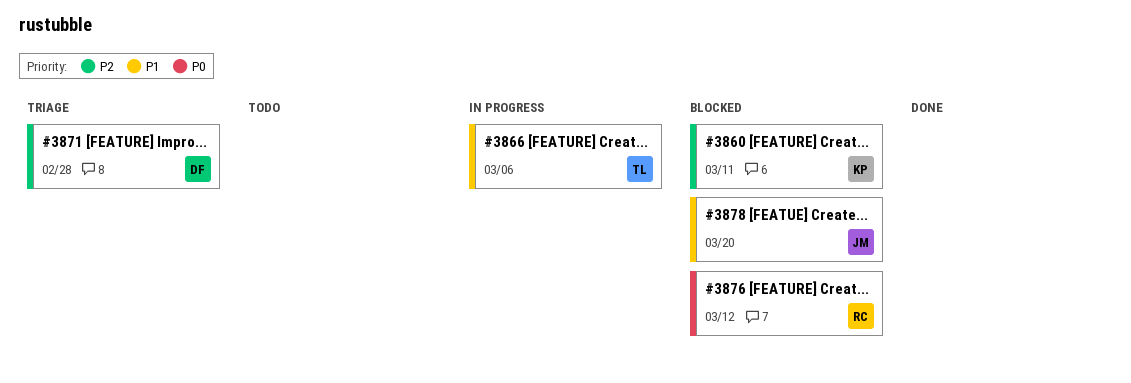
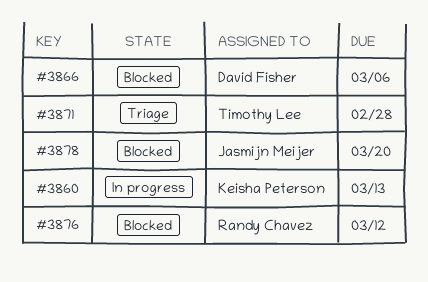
#3860, status: Blocked -> In progress
#3860, due: Mar 11 -> Mar 13
#3866, status: In progress -> Blocked
#3866, owner: Timothy Lee -> David Fisher
#3871, owner: David Fisher -> Timothy Lee

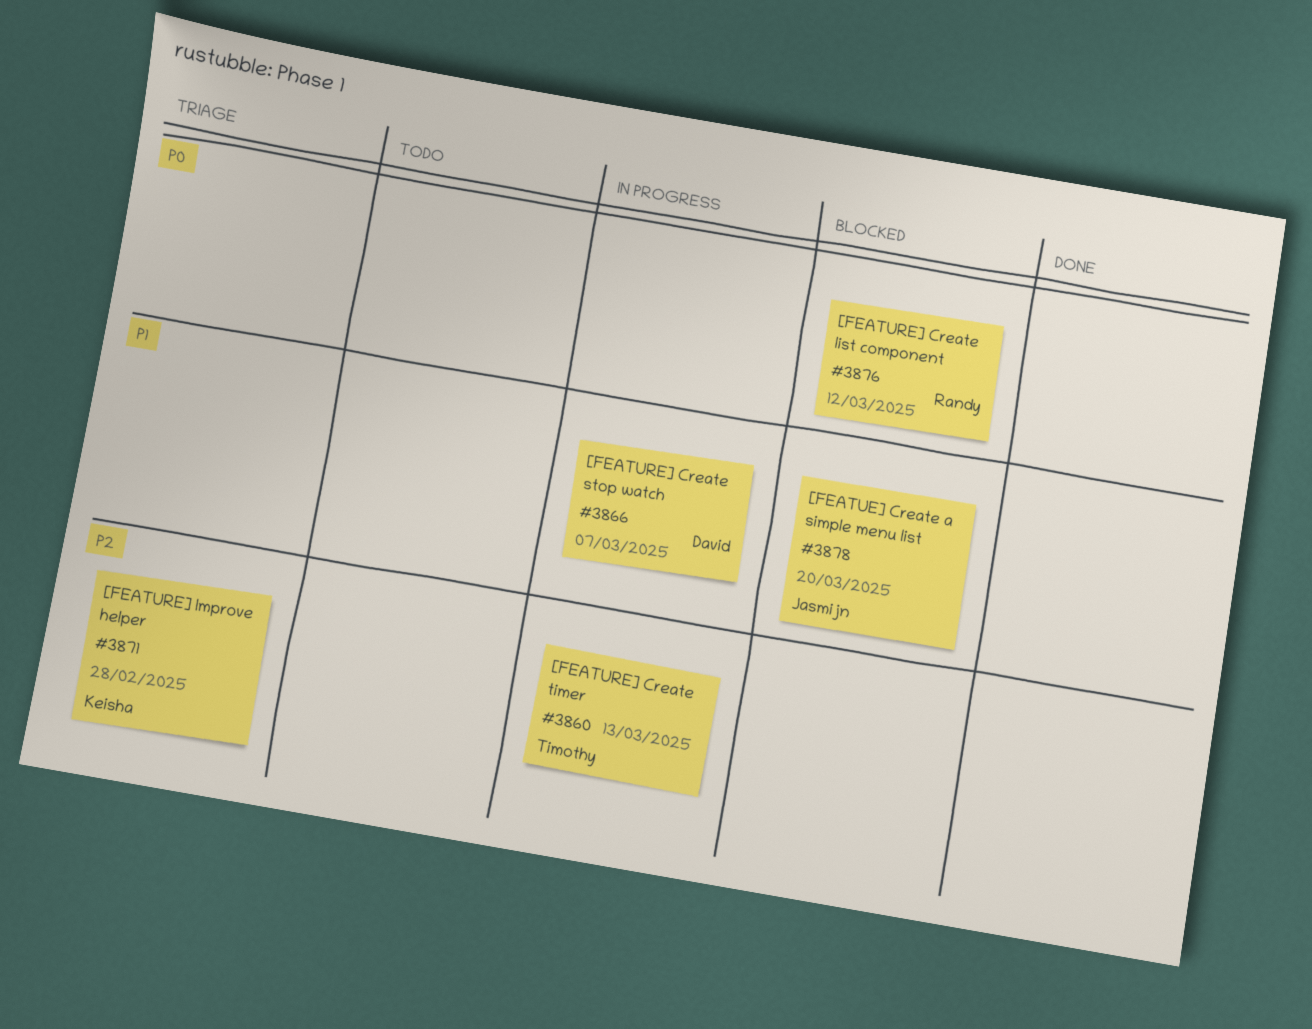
#3860, owner: Keisha Peterson -> Timothy Lee
#3866, status: Blocked -> In progress
#3866, due: Mar 6 -> Mar 7
#3871, owner: Timothy Lee -> Keisha Peterson

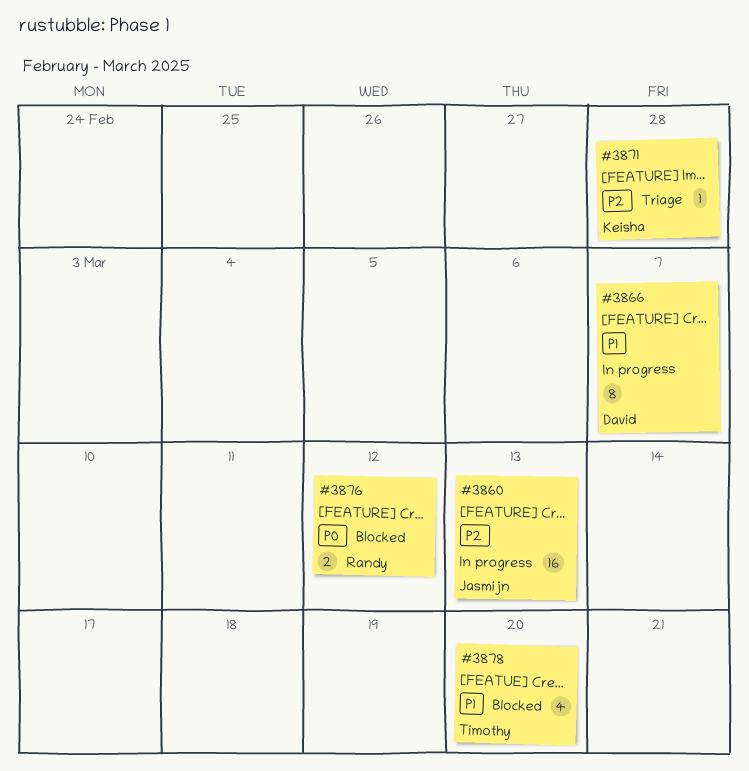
#3860, owner: Timothy -> Jasmijn
#3878, owner: Jasmijn -> Timothy

